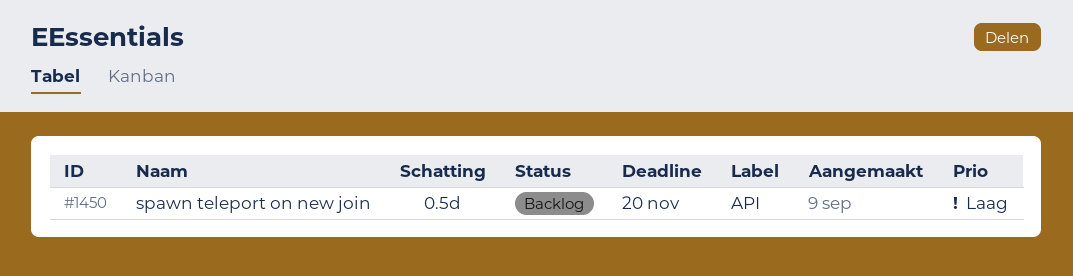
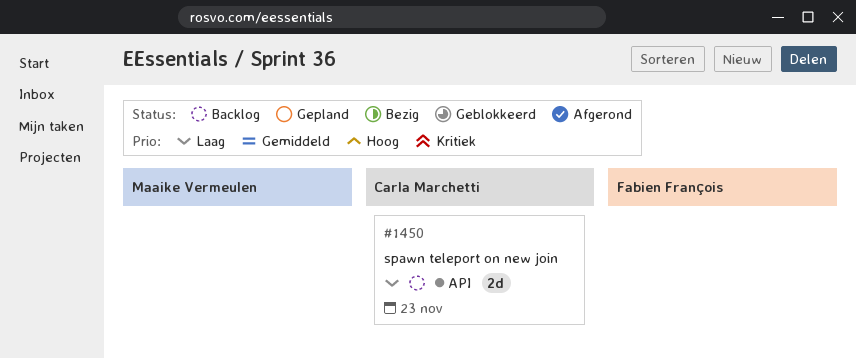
#1450, estimate: 0.5d -> 2d
#1450, due: Nov 20 -> Nov 23

